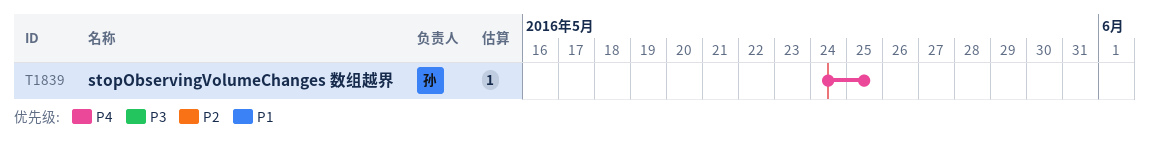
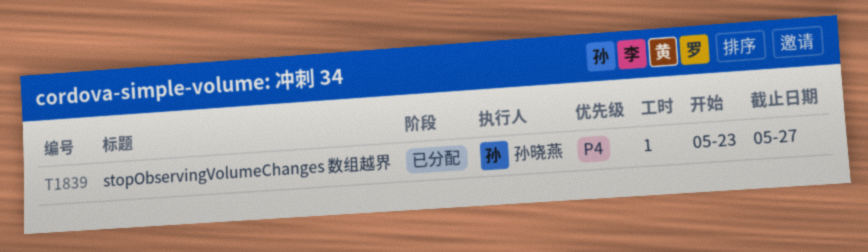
T1839, start: May 24 -> May 23
T1839, due: May 25 -> May 27

